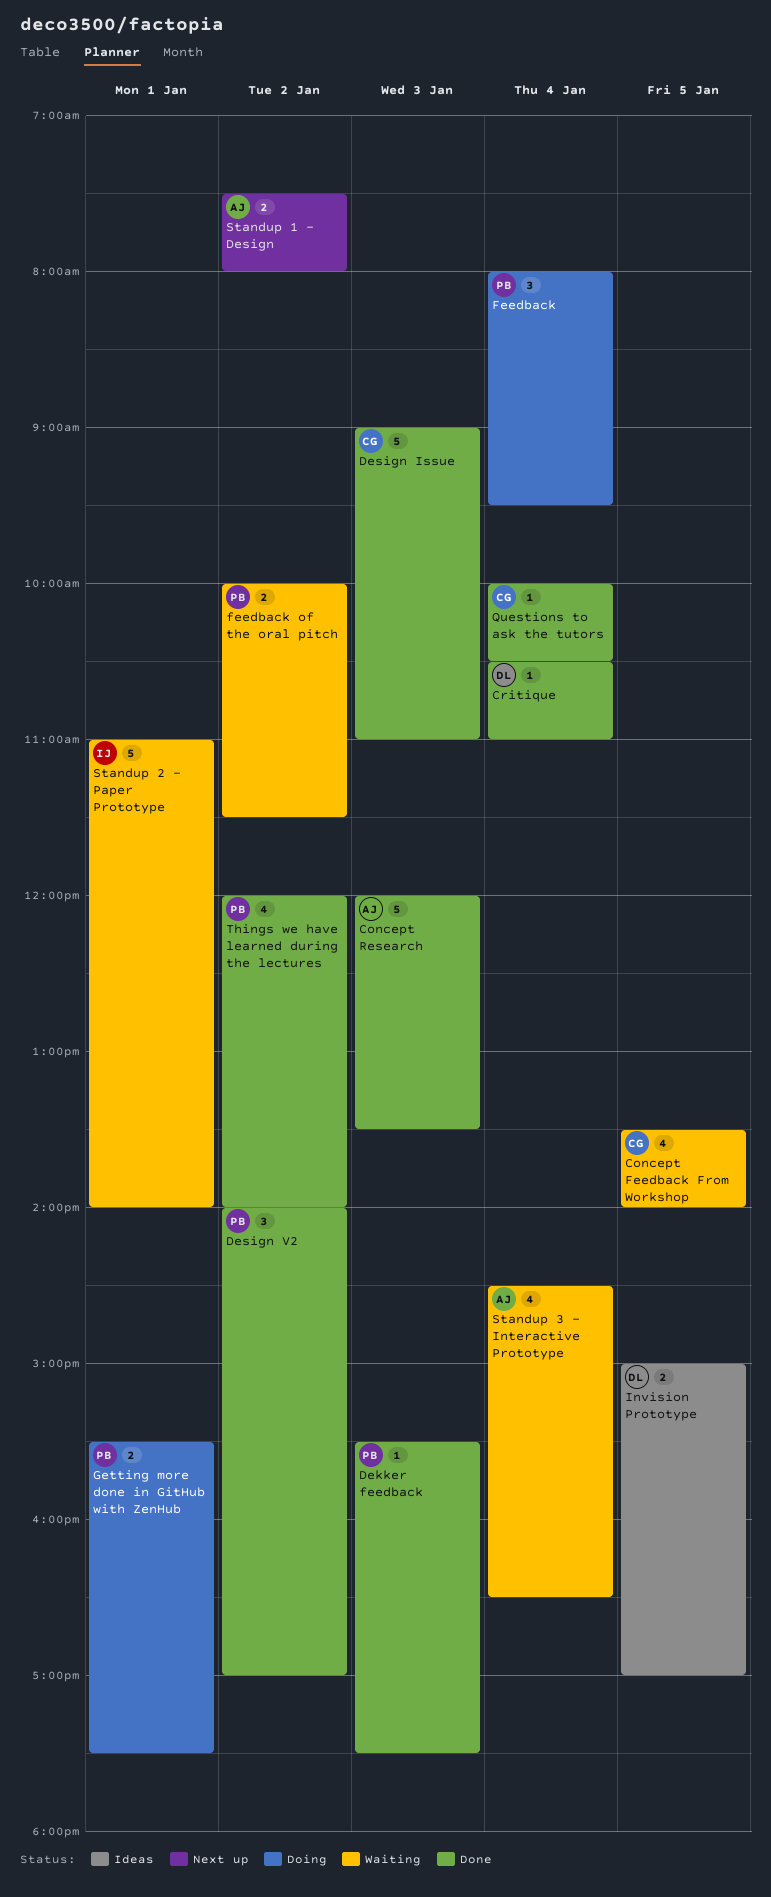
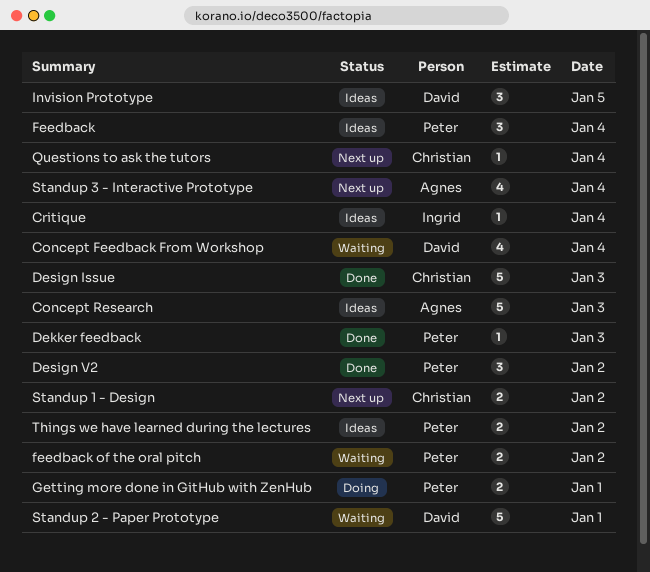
Concept Feedback From Workshop, owner: Christian -> David
Concept Feedback From Workshop, day: Jan 5 -> Jan 4
Concept Research, status: Done -> Ideas
Critique, status: Done -> Ideas
Critique, owner: David -> Ingrid
Feedback, status: Doing -> Ideas
Invision Prototype, estimate: 2 -> 3
Questions to ask the tutors, status: Done -> Next up
Standup 1 - Design, owner: Agnes -> Christian
Standup 2 - Paper Prototype, owner: Ingrid -> David
Standup 3 - Interactive Prototype, status: Waiting -> Next up
Things we have learned during the lectures, status: Done -> Ideas
Things we have learned during the lectures, estimate: 4 -> 2

